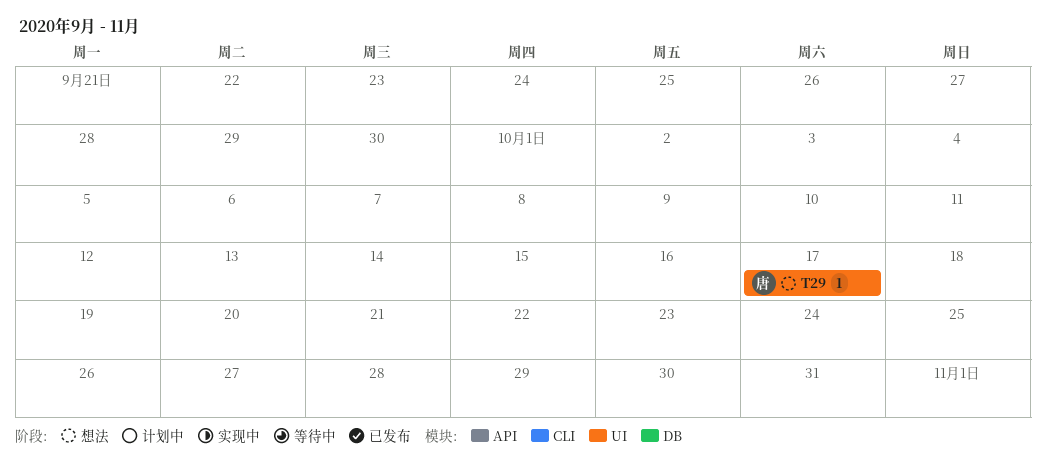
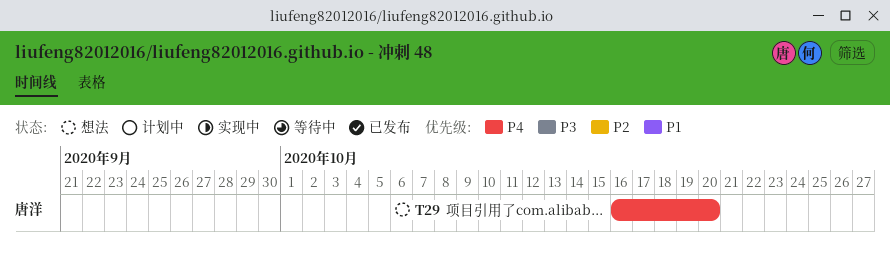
T29, start: Oct 17 -> Oct 16
T29, due: Oct 17 -> Oct 20

